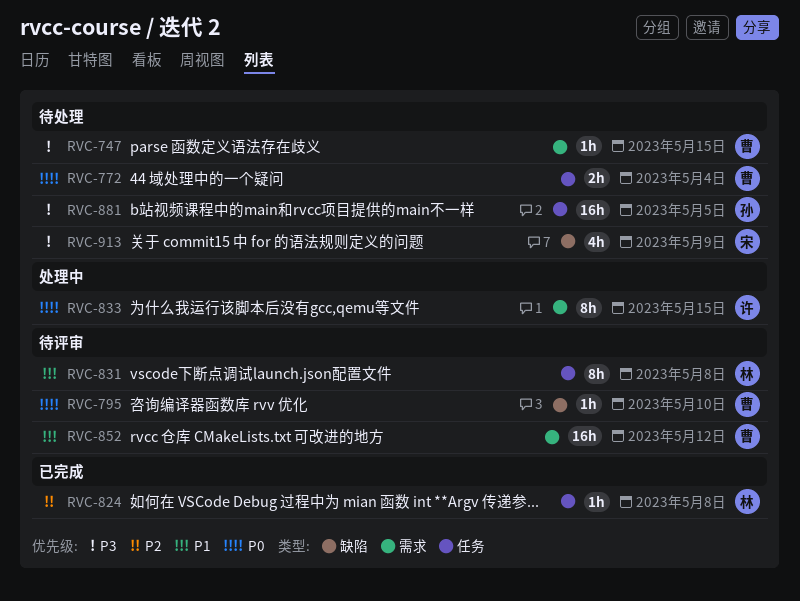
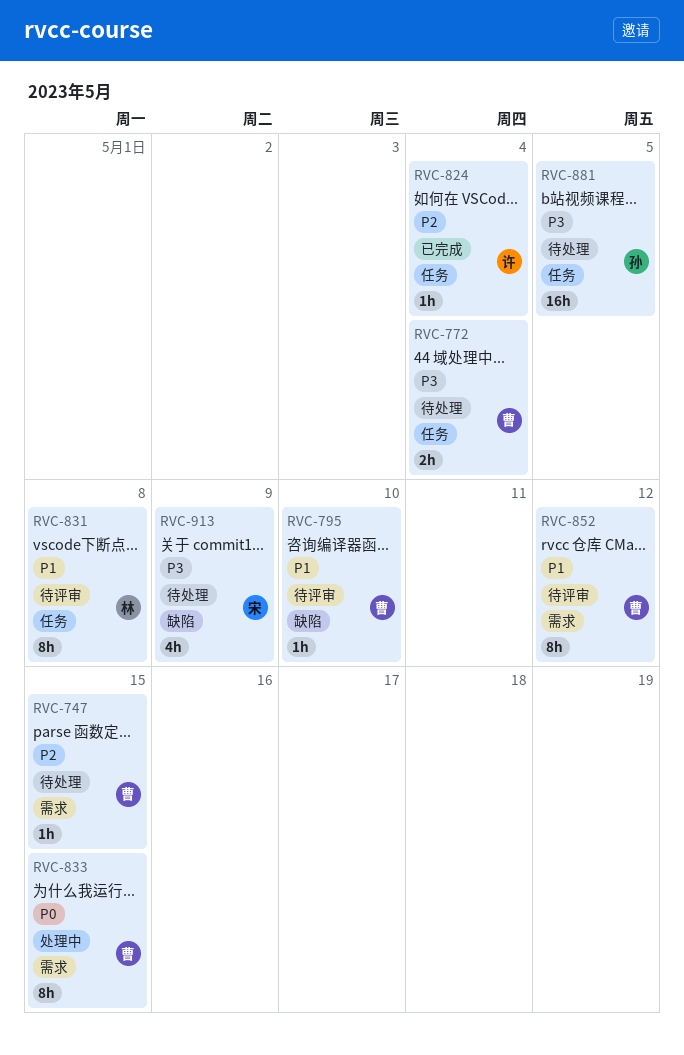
RVC-747, priority: P3 -> P2
RVC-772, priority: P0 -> P3
RVC-795, priority: P0 -> P1
RVC-824, owner: 林 -> 许
RVC-824, due: May 8 -> May 4
RVC-833, owner: 许 -> 曹
RVC-852, estimate: 16h -> 8h

